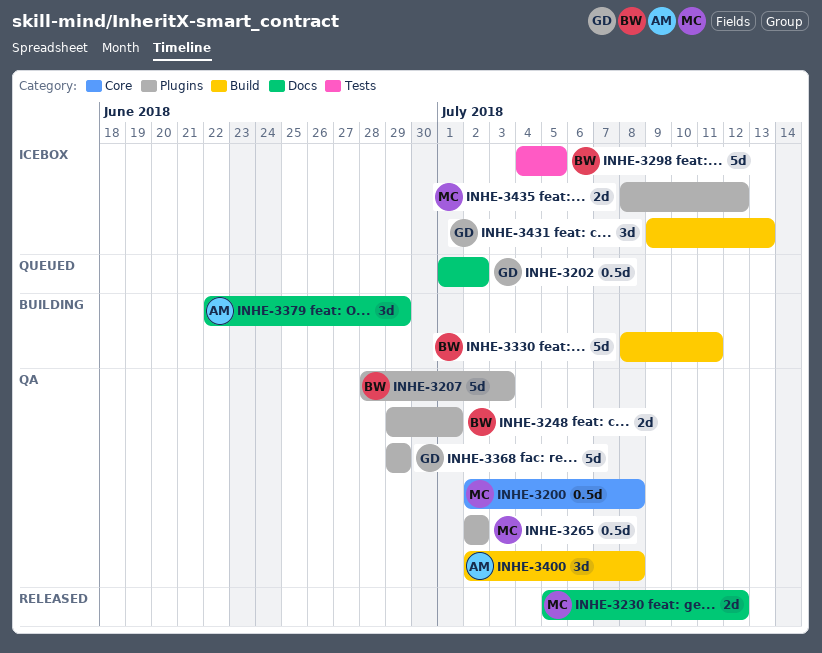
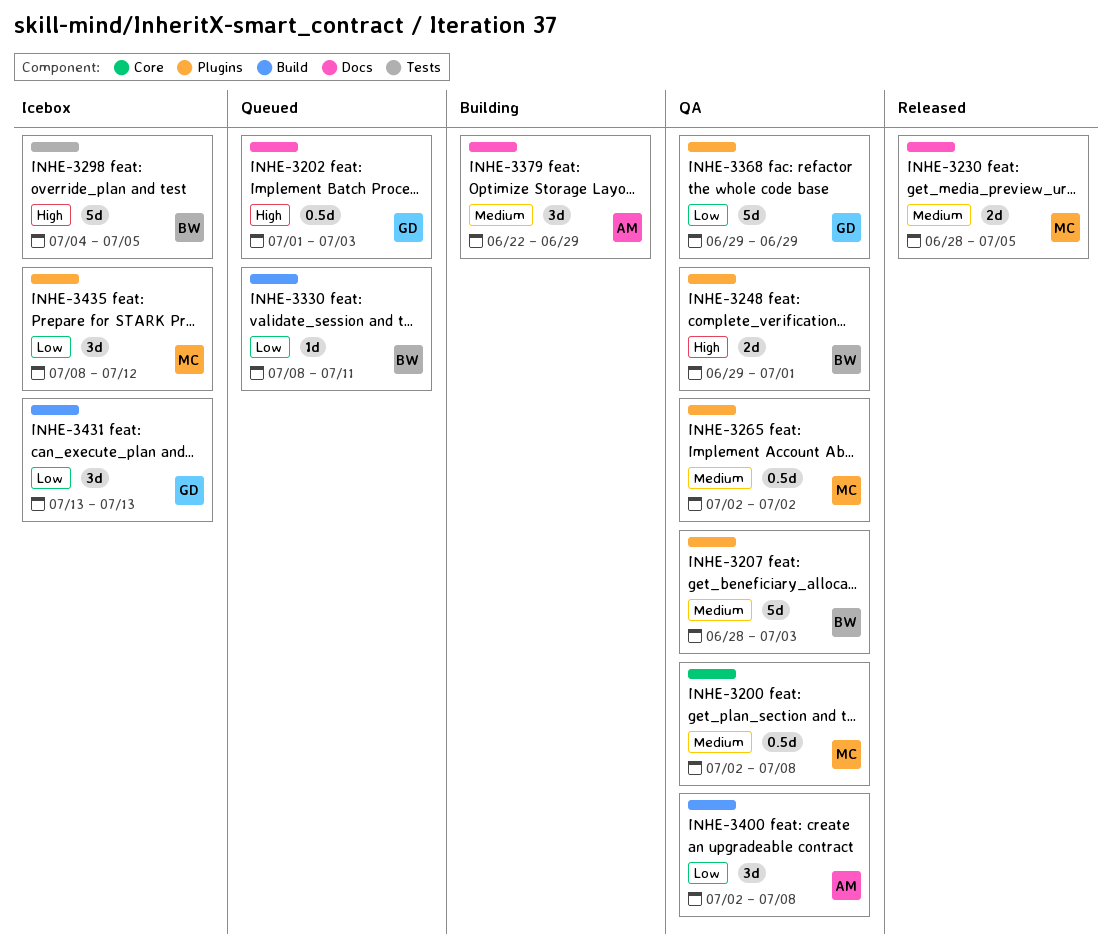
INHE-3202, due: Jul 2 -> Jul 3
INHE-3230, start: Jul 5 -> Jun 28
INHE-3230, due: Jul 12 -> Jul 5
INHE-3330, status: Building -> Queued
INHE-3330, estimate: 5d -> 1d
INHE-3431, start: Jul 9 -> Jul 13
INHE-3435, estimate: 2d -> 3d

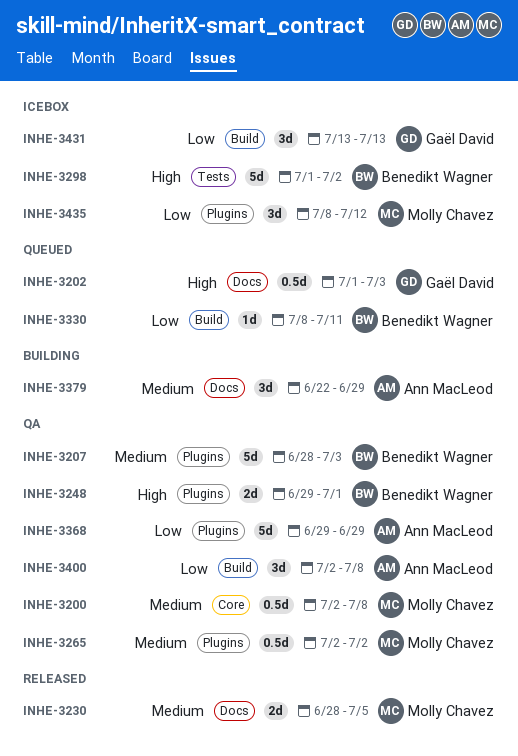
INHE-3298, start: Jul 4 -> Jul 1
INHE-3298, due: Jul 5 -> Jul 2
INHE-3368, owner: Gaël David -> Ann MacLeod

